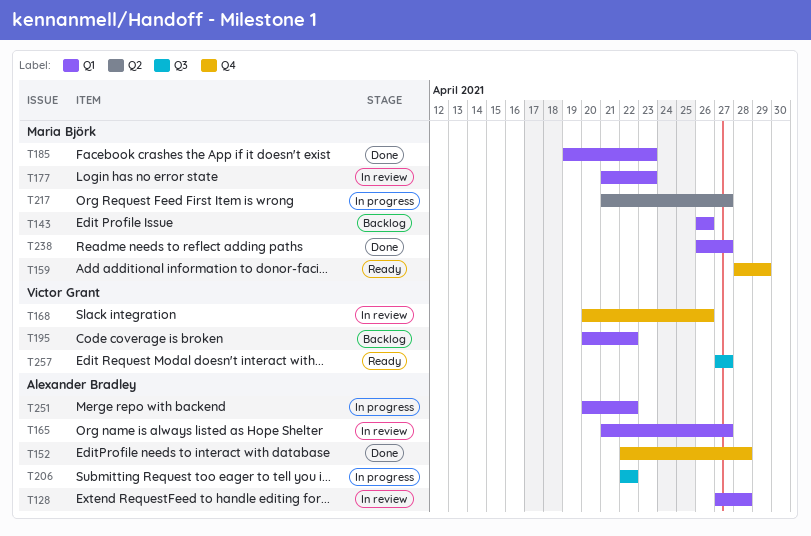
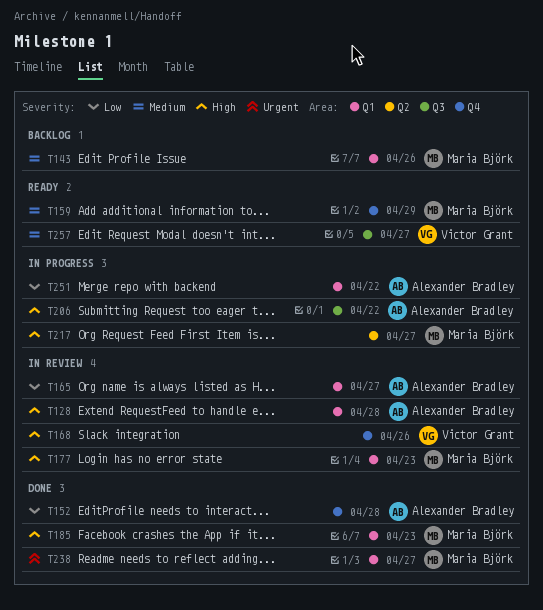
T195: present -> none

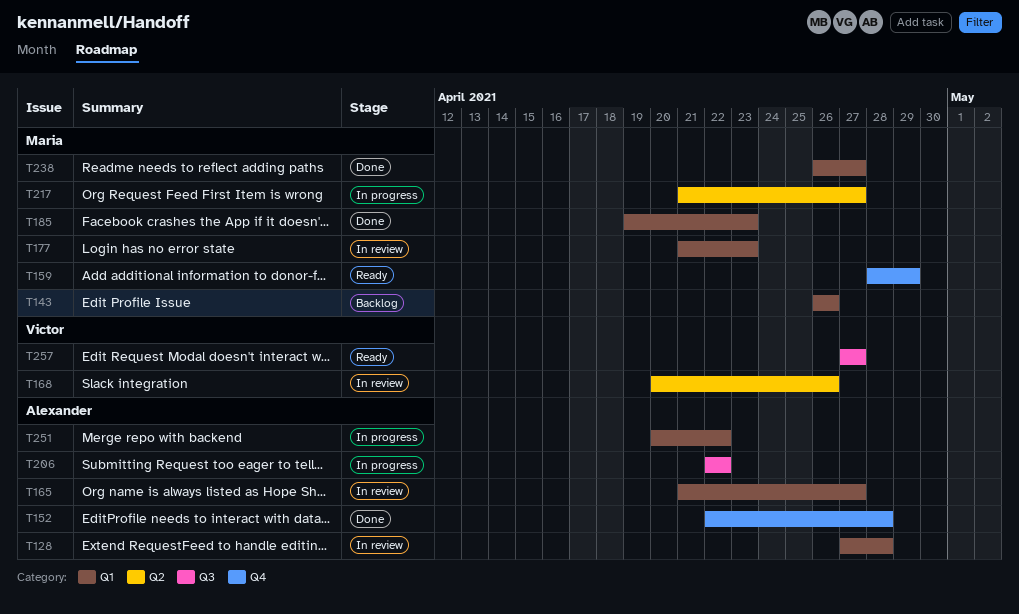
T168, label: Q4 -> Q2

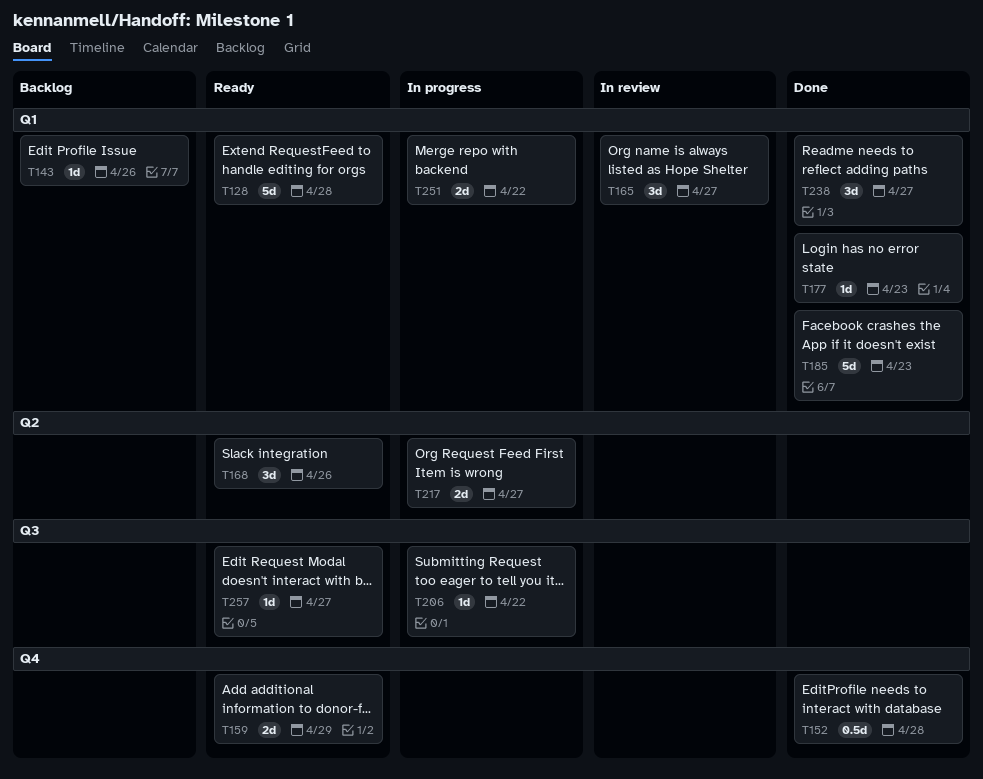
T128, status: In review -> Ready
T168, status: In review -> Ready
T177, status: In review -> Done

